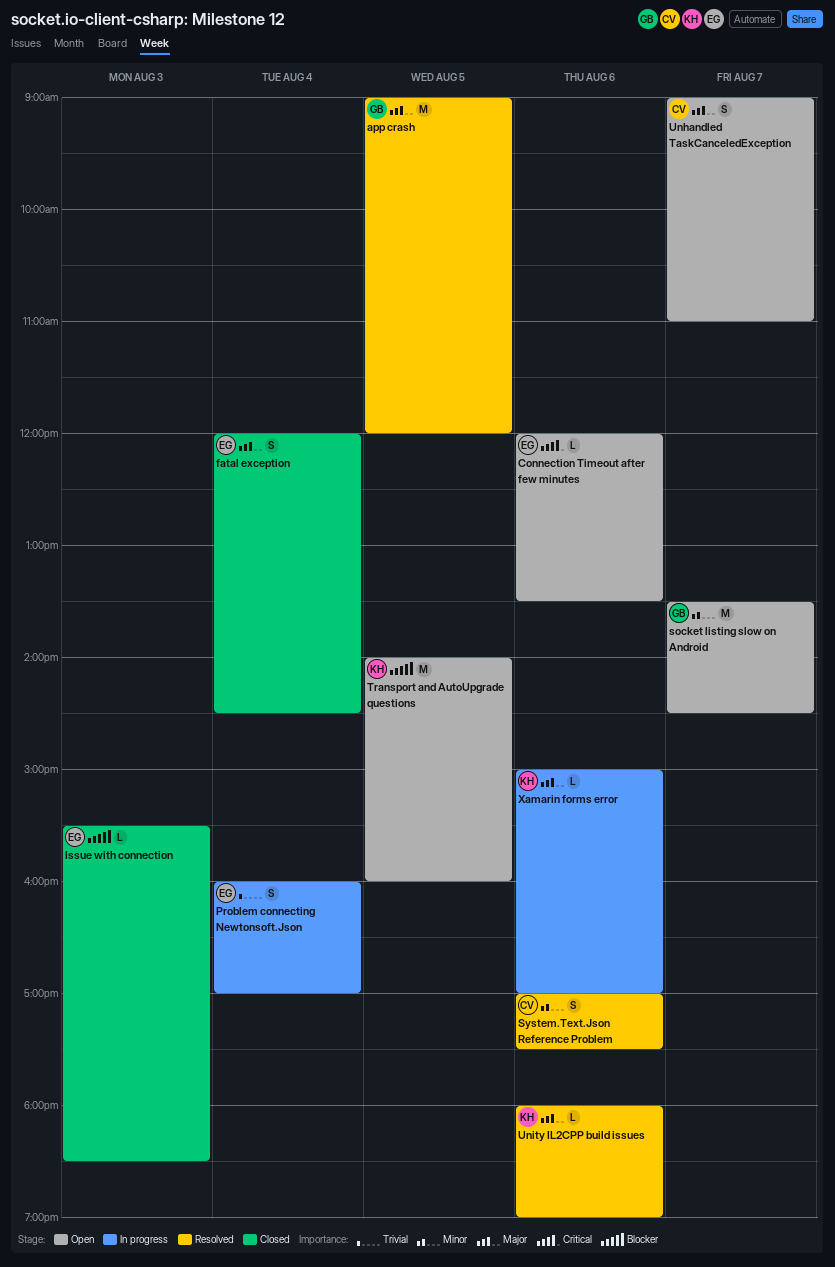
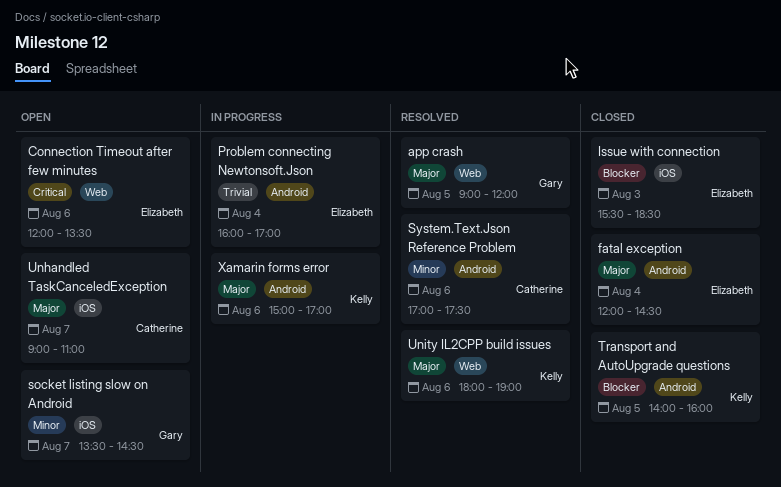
Transport and AutoUpgrade questions, status: Open -> Closed

